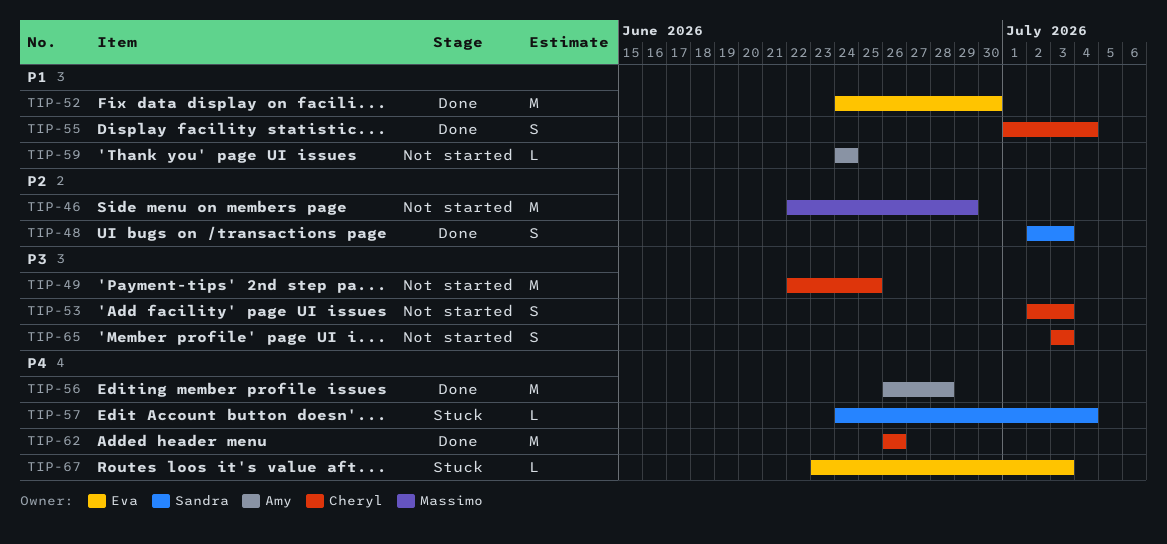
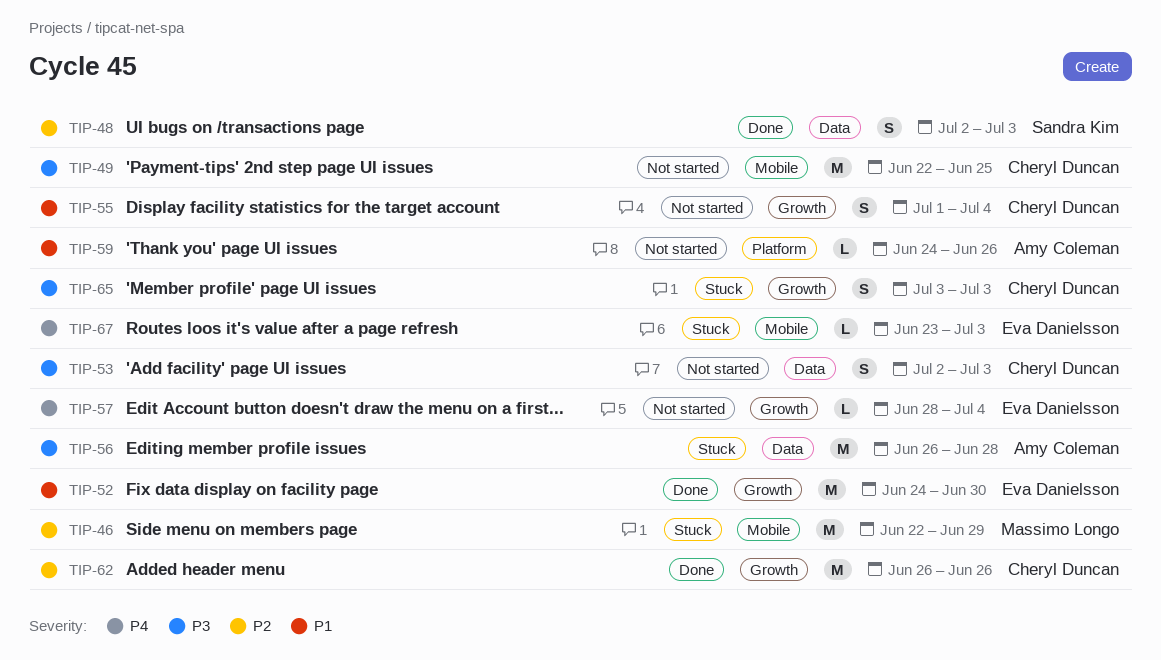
TIP-46, status: Not started -> Stuck
TIP-55, status: Done -> Not started
TIP-56, status: Done -> Stuck
TIP-56, priority: P4 -> P3
TIP-57, status: Stuck -> Not started
TIP-57, owner: Sandra Kim -> Eva Danielsson
TIP-57, start: Jun 24 -> Jun 28
TIP-59, due: Jun 24 -> Jun 26
TIP-62, priority: P4 -> P2
TIP-65, status: Not started -> Stuck

